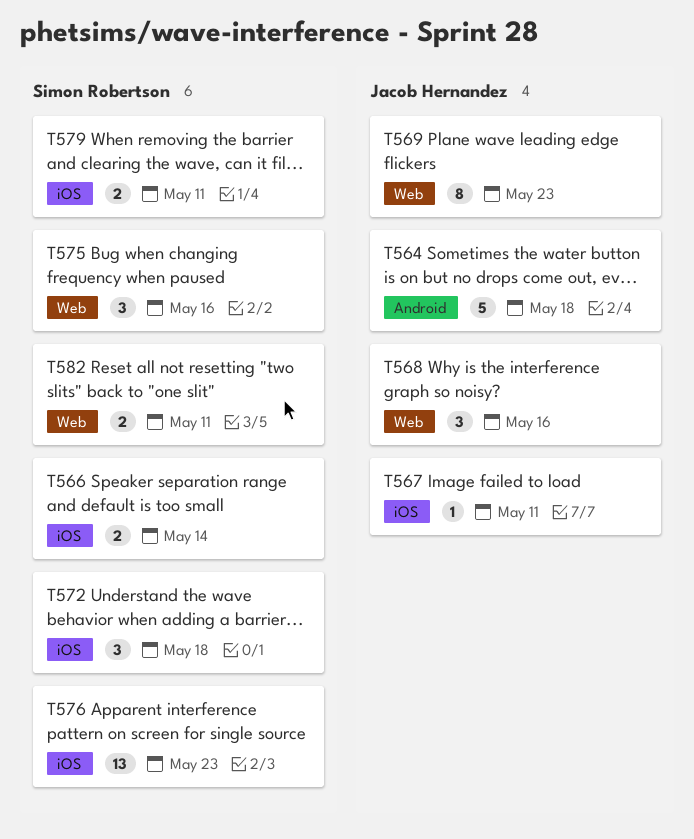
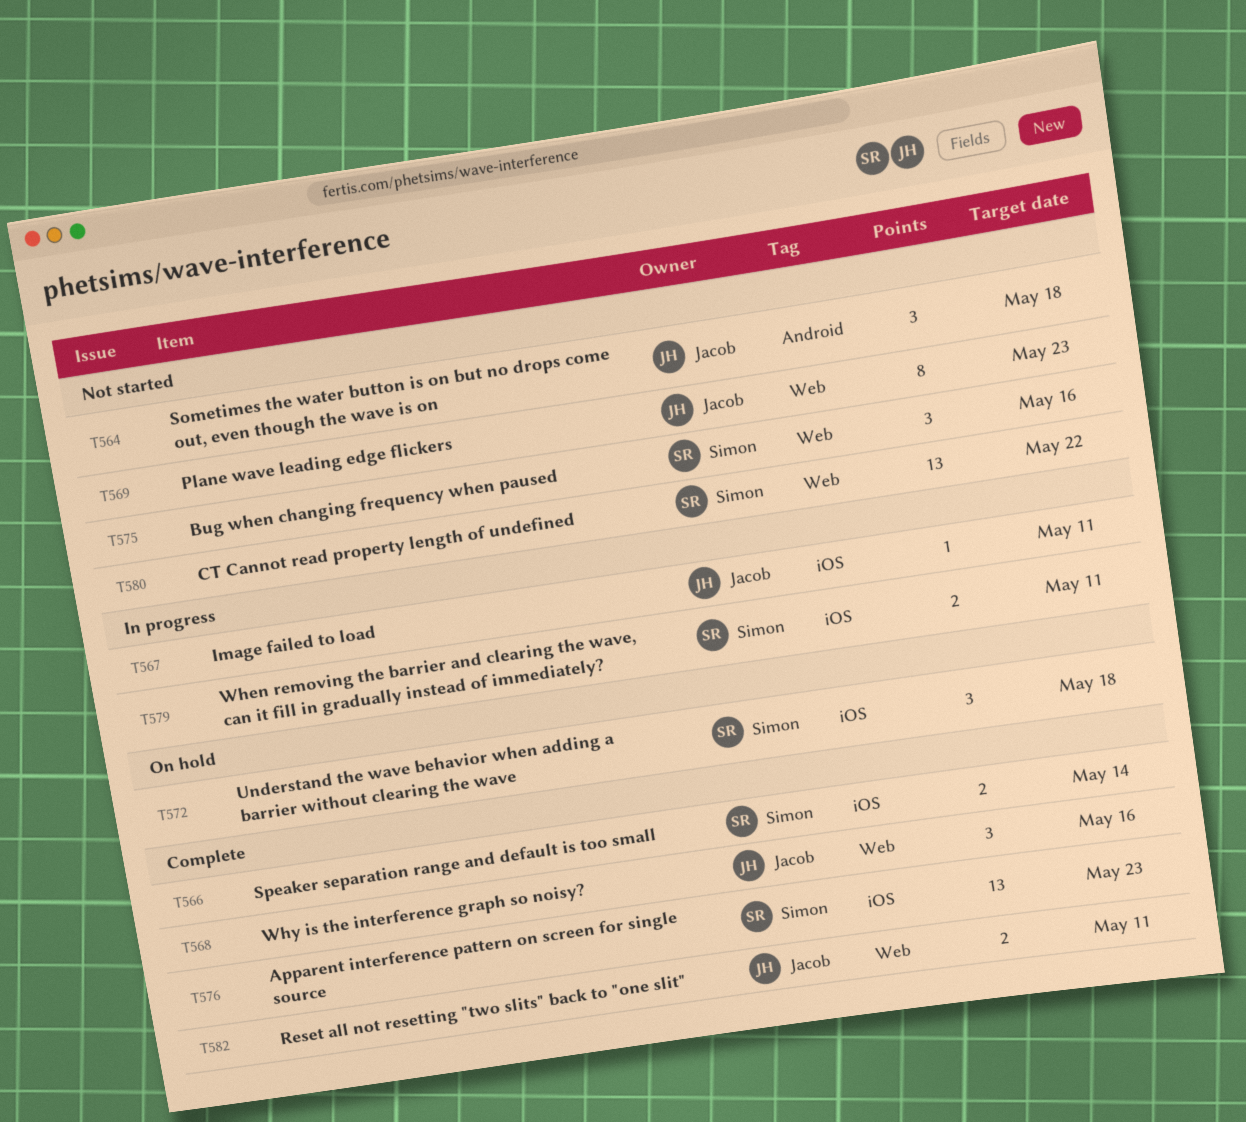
T564, estimate: 5 -> 3
T580: none -> present
T582, owner: Simon Robertson -> Jacob Hernandez

